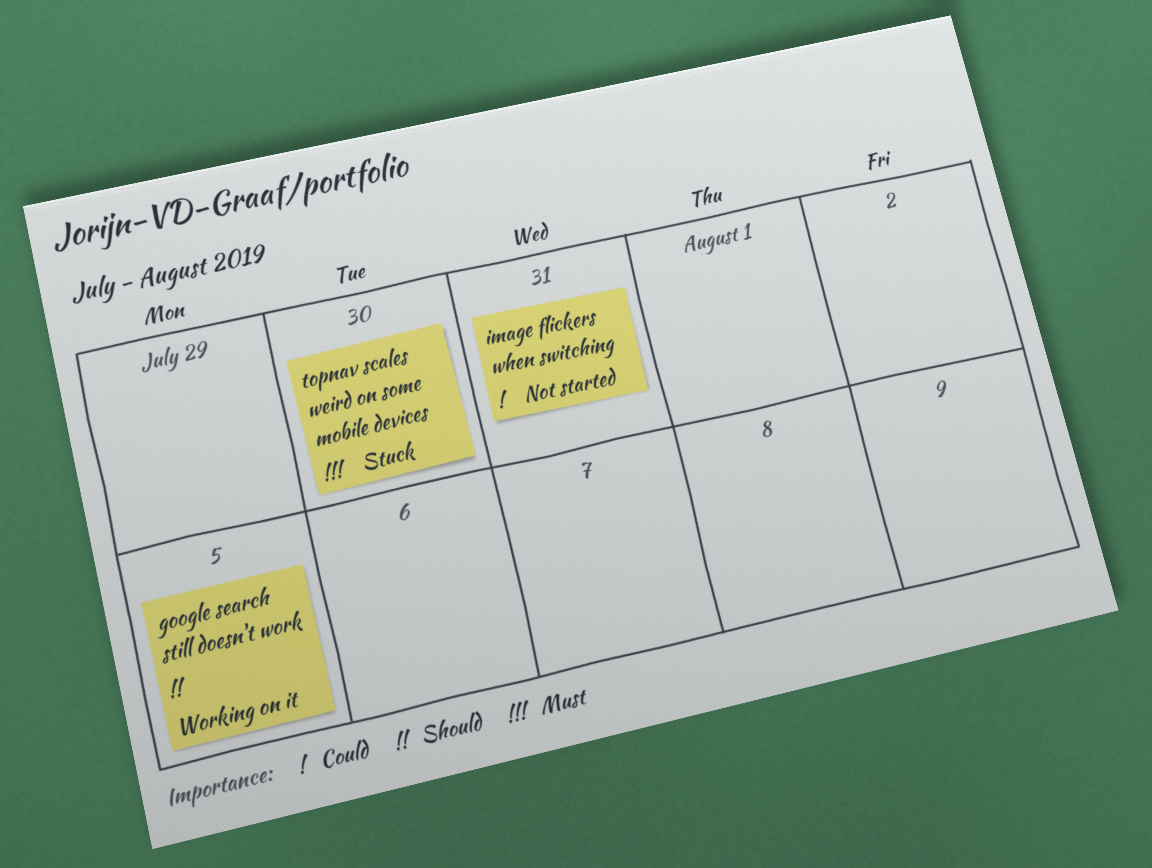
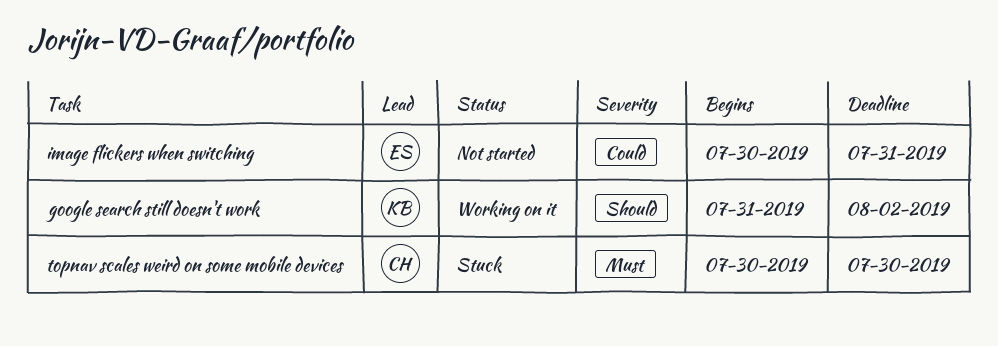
google search still doesn't work, due: Aug 5 -> Aug 2

